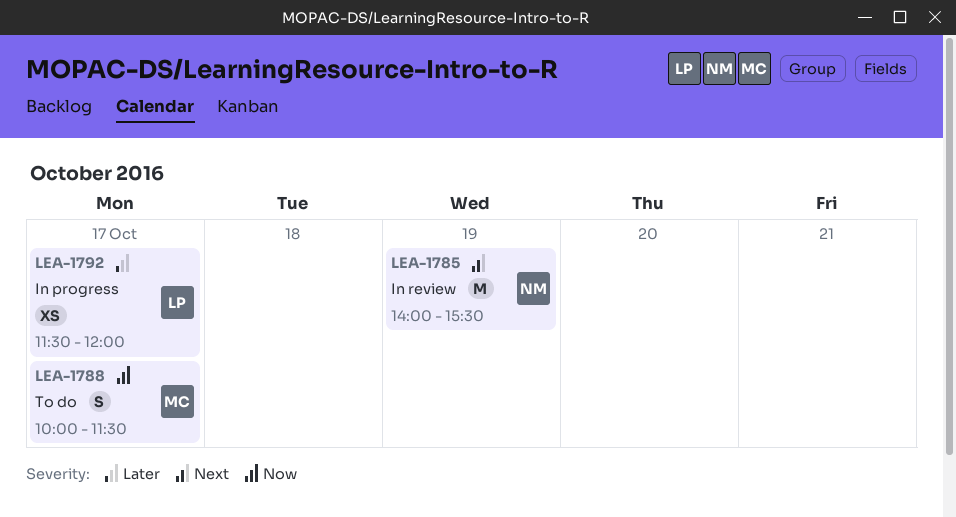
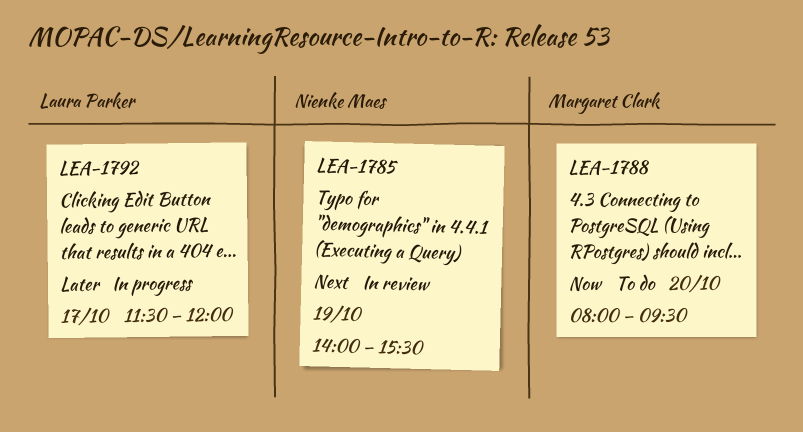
LEA-1788, day: Oct 17 -> Oct 20
LEA-1788, begins: 10:00 -> 08:00
LEA-1788, ends: 11:30 -> 09:30

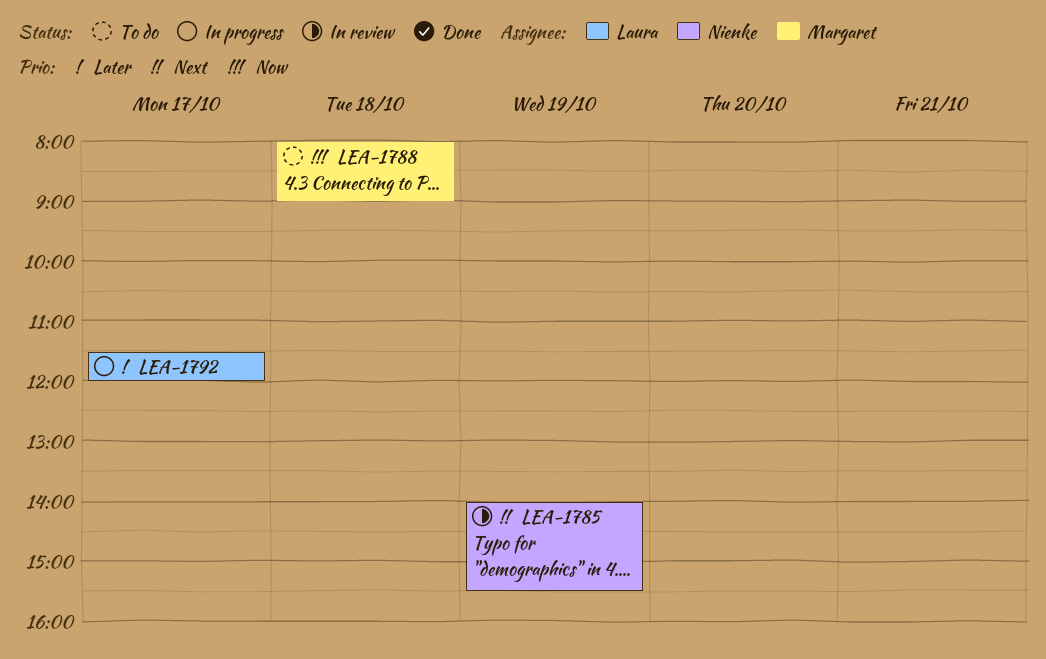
LEA-1788, day: Oct 20 -> Oct 18
LEA-1788, ends: 09:30 -> 09:00

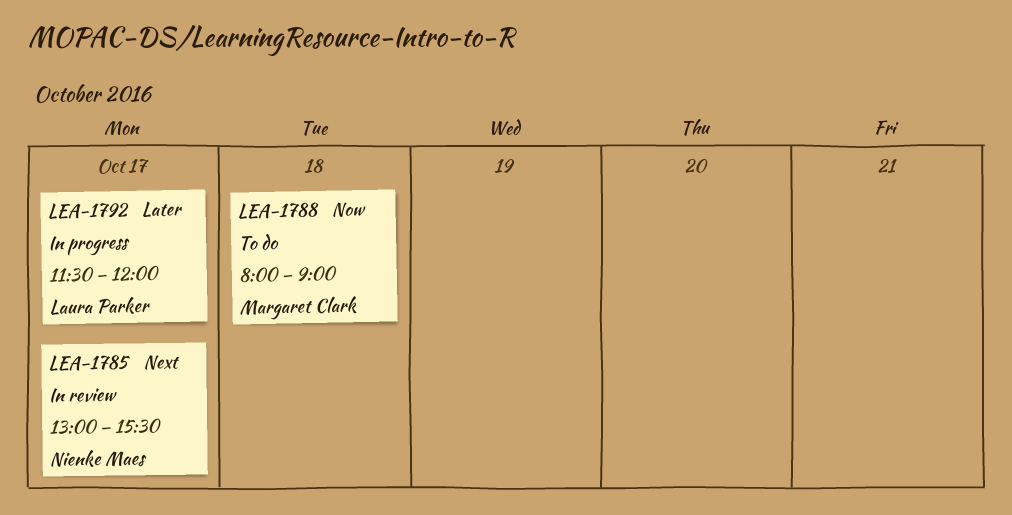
LEA-1785, day: Oct 19 -> Oct 17
LEA-1785, begins: 14:00 -> 13:00

